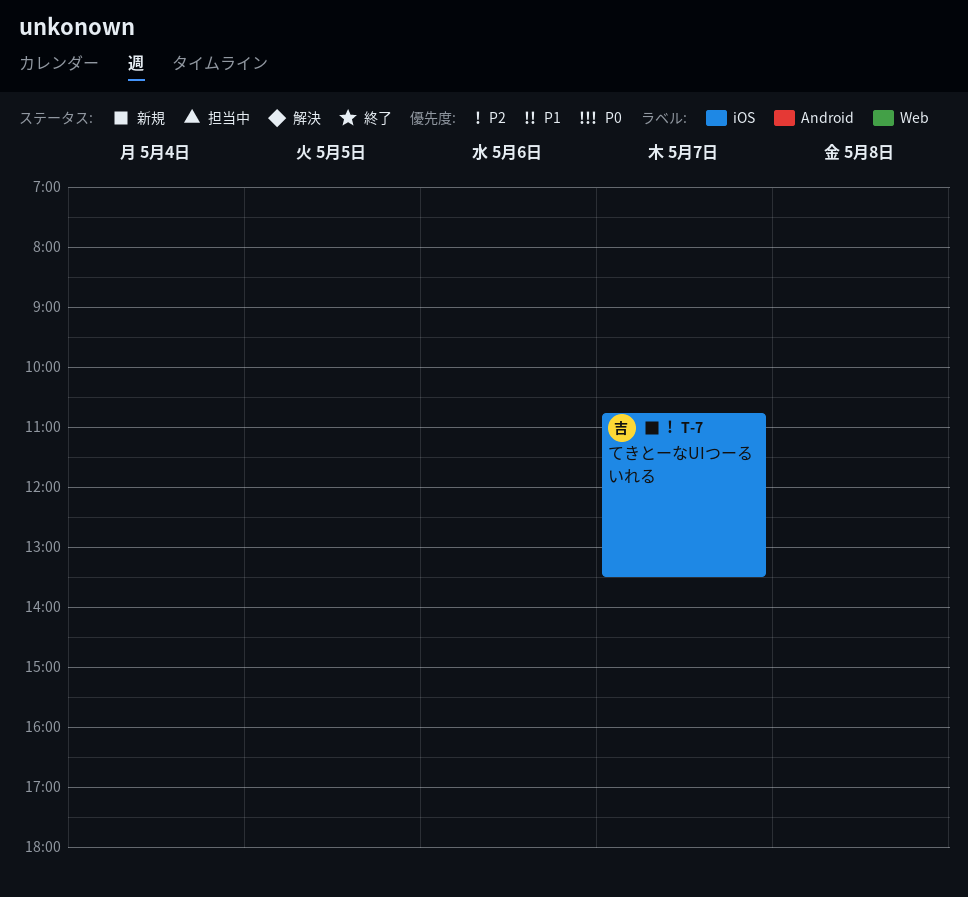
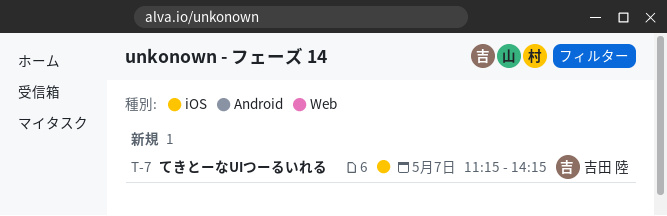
T-7, begins: 10:45 -> 11:15
T-7, ends: 13:30 -> 14:15

